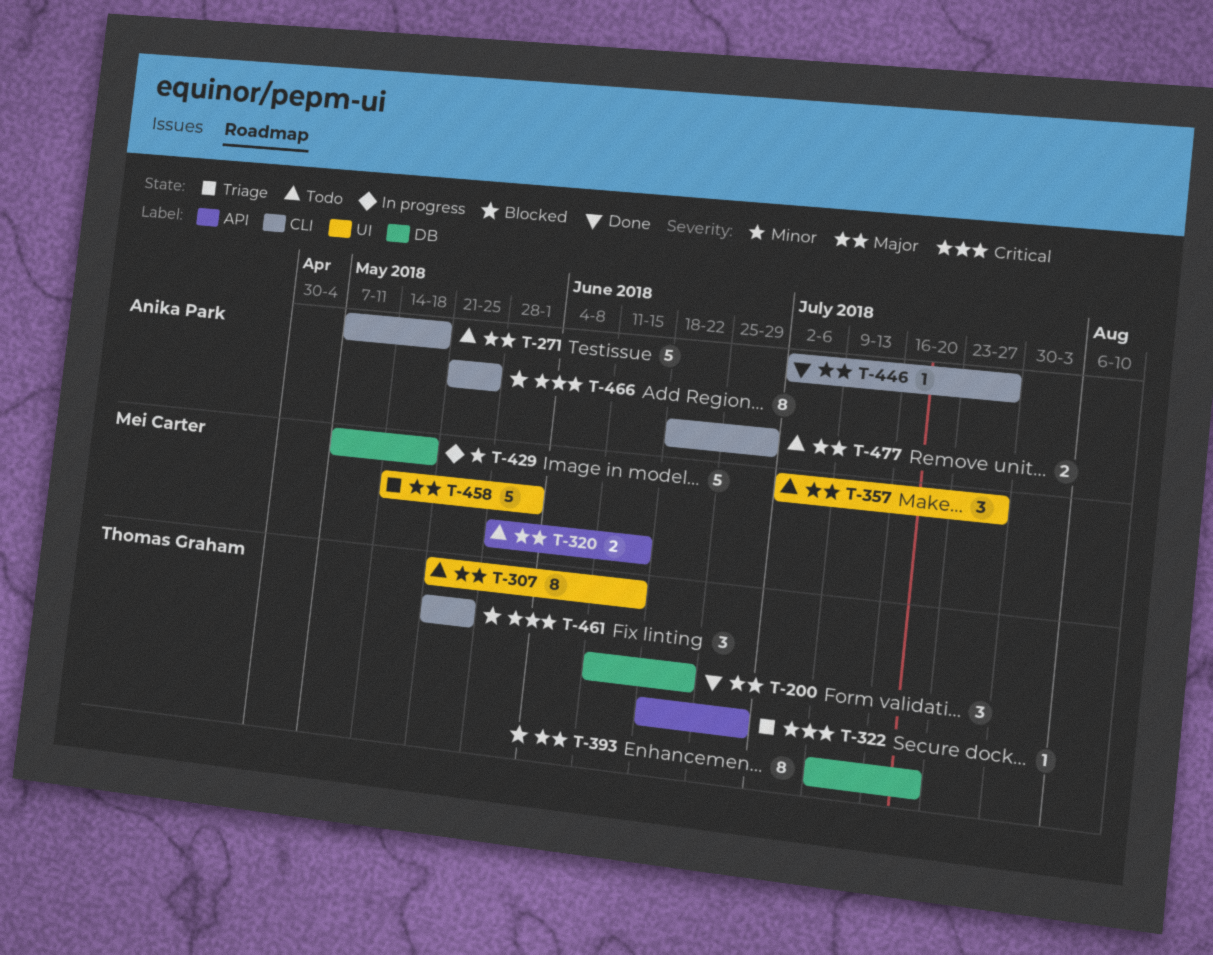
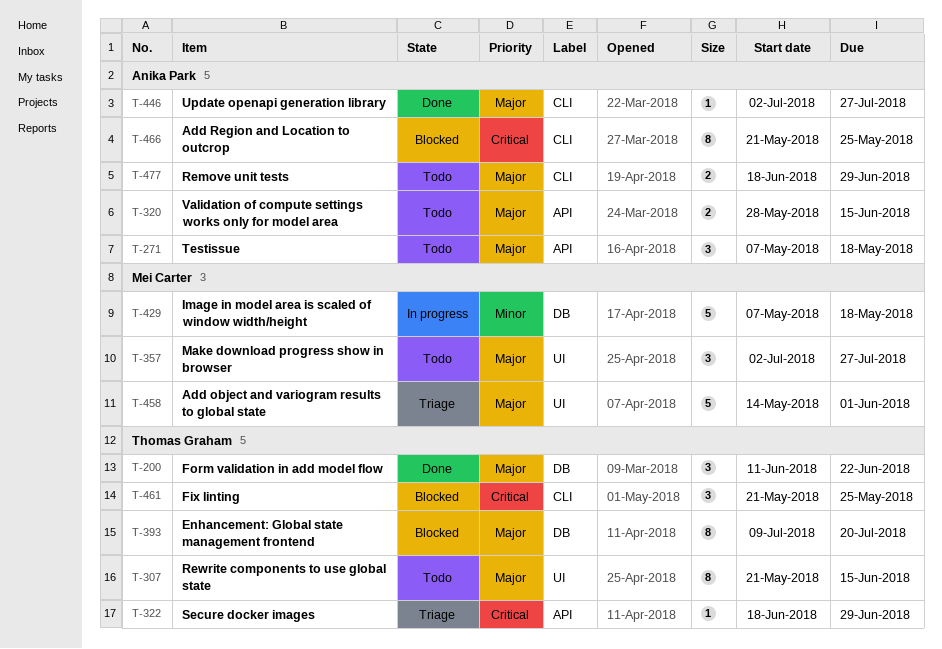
T-271, label: CLI -> API
T-271, estimate: 5 -> 3
T-320, owner: Mei Carter -> Anika Park

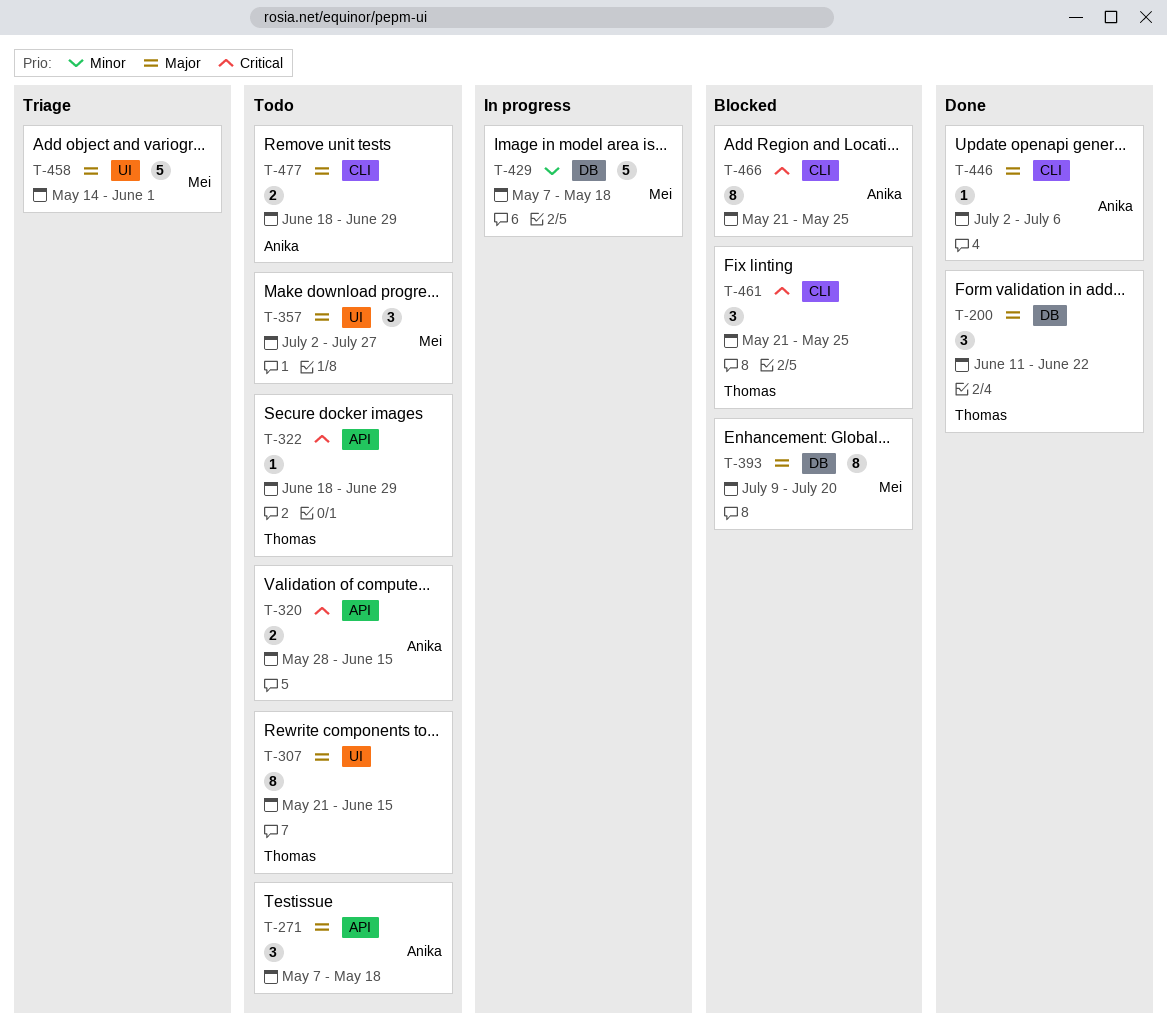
T-320, priority: Major -> Critical
T-322, status: Triage -> Todo
T-393, owner: Thomas Graham -> Mei Carter
T-446, due: Jul 27 -> Jul 6

